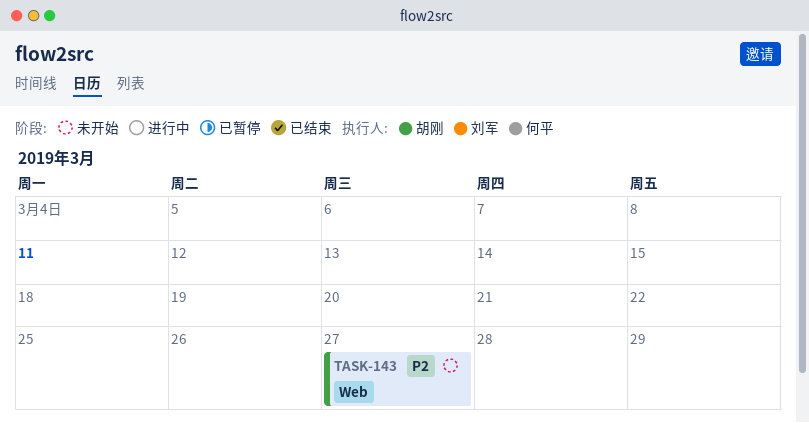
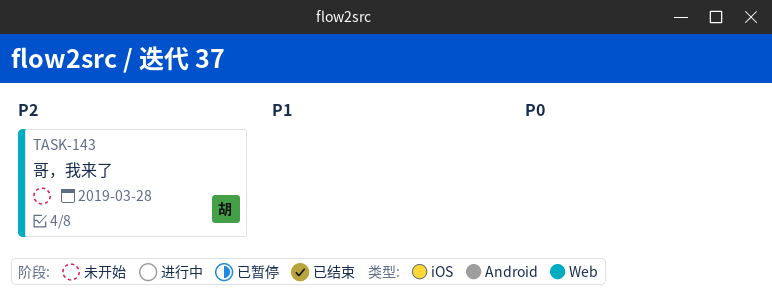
TASK-143, due: Mar 27 -> Mar 28

